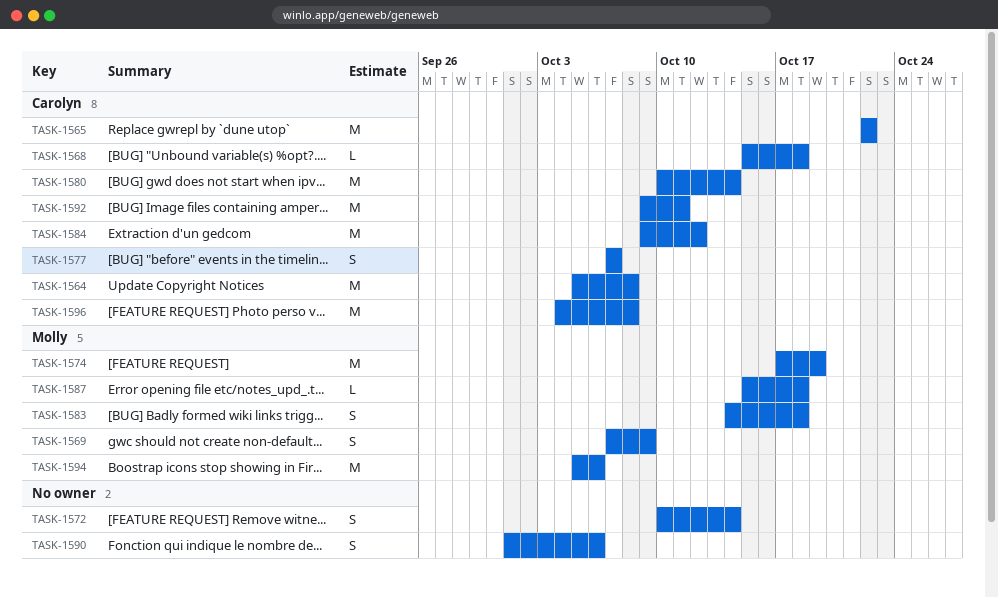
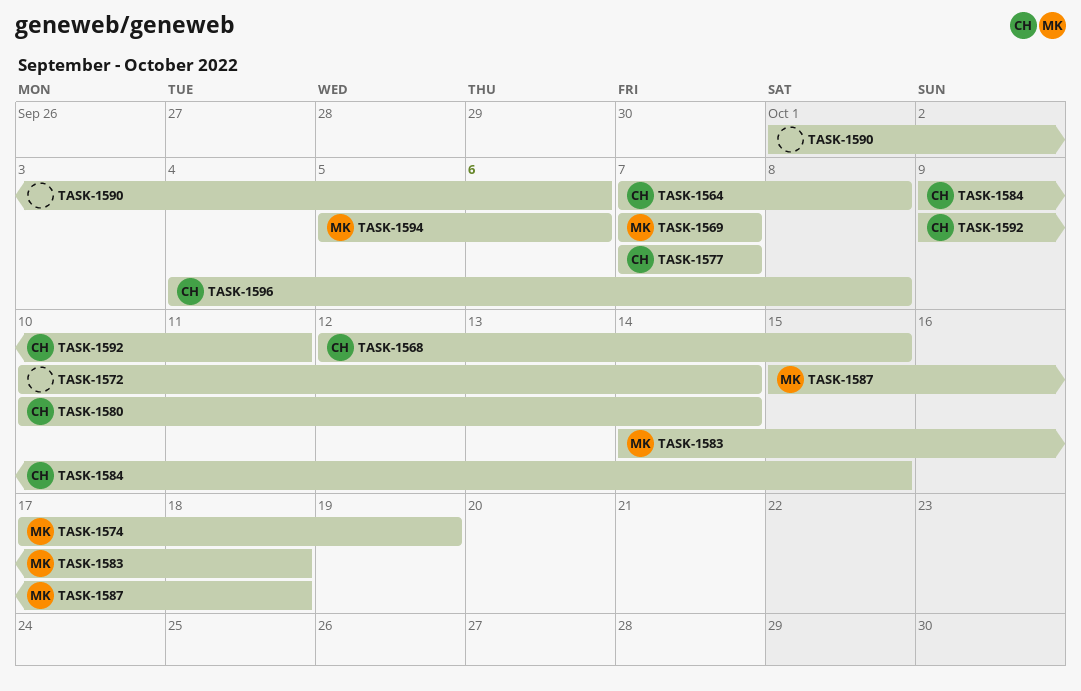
TASK-1564, start: Oct 5 -> Oct 7
TASK-1565: present -> none
TASK-1568, start: Oct 15 -> Oct 12
TASK-1568, due: Oct 18 -> Oct 15
TASK-1569, due: Oct 9 -> Oct 7
TASK-1584, due: Oct 12 -> Oct 15

